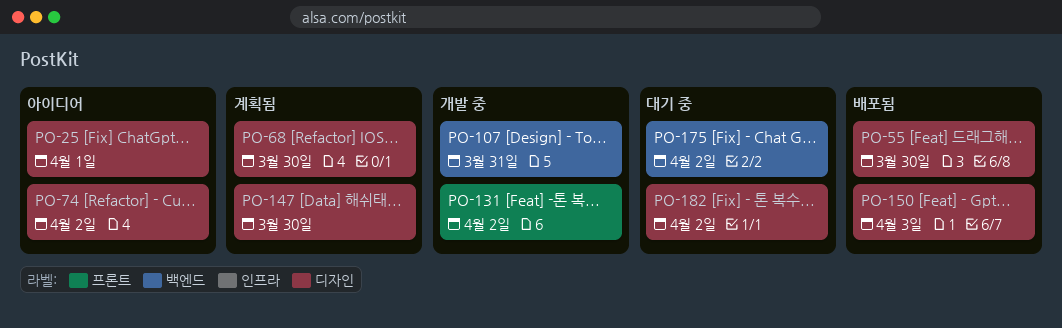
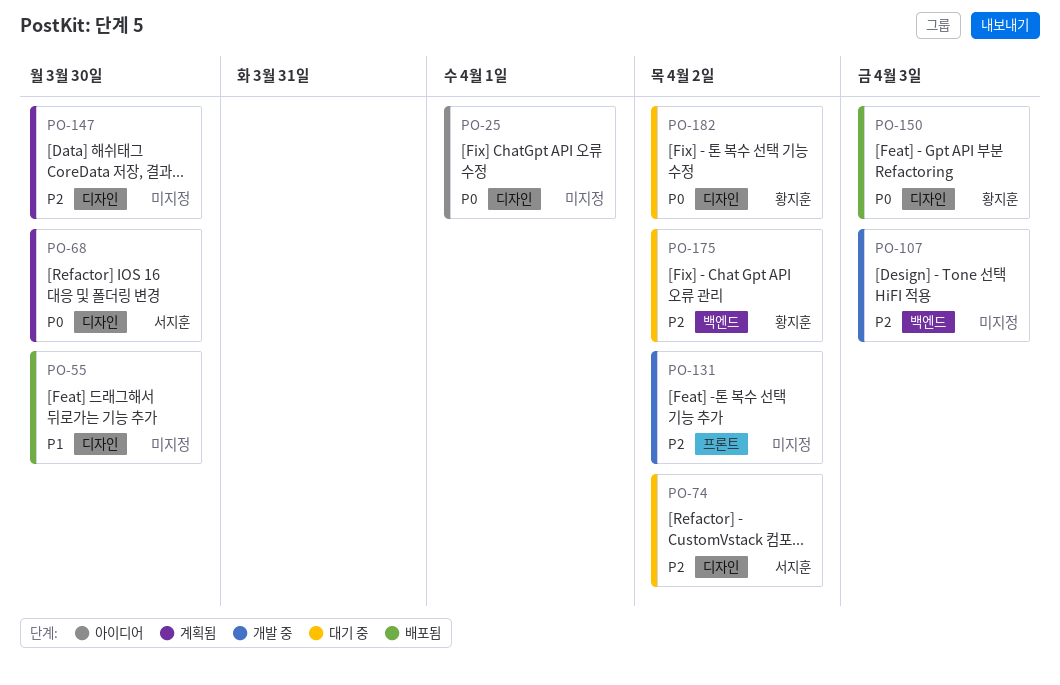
PO-74, status: 아이디어 -> 대기 중
PO-107, due: Mar 31 -> Apr 3

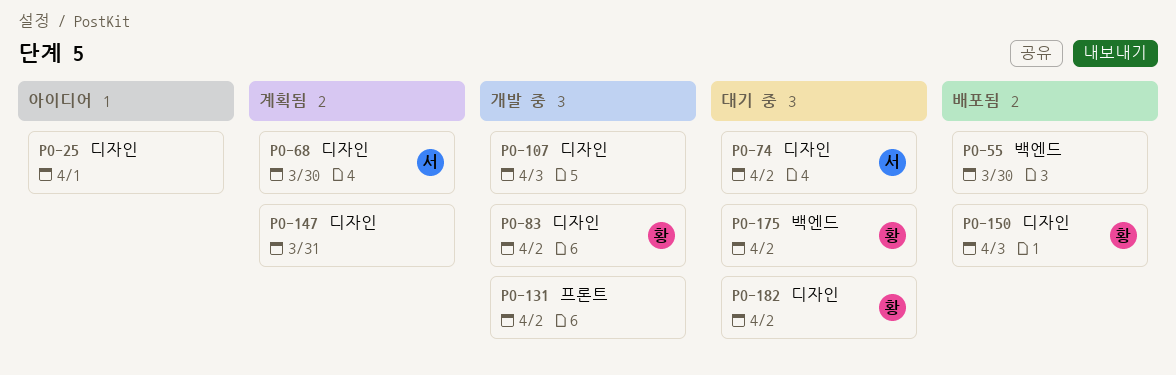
PO-55, label: 디자인 -> 백엔드
PO-83: none -> present
PO-107, label: 백엔드 -> 디자인
PO-147, due: Mar 30 -> Mar 31

